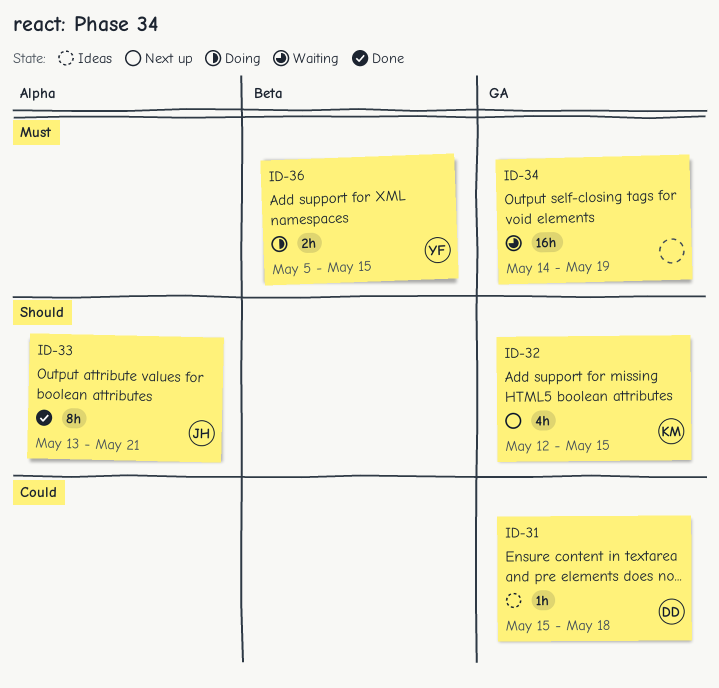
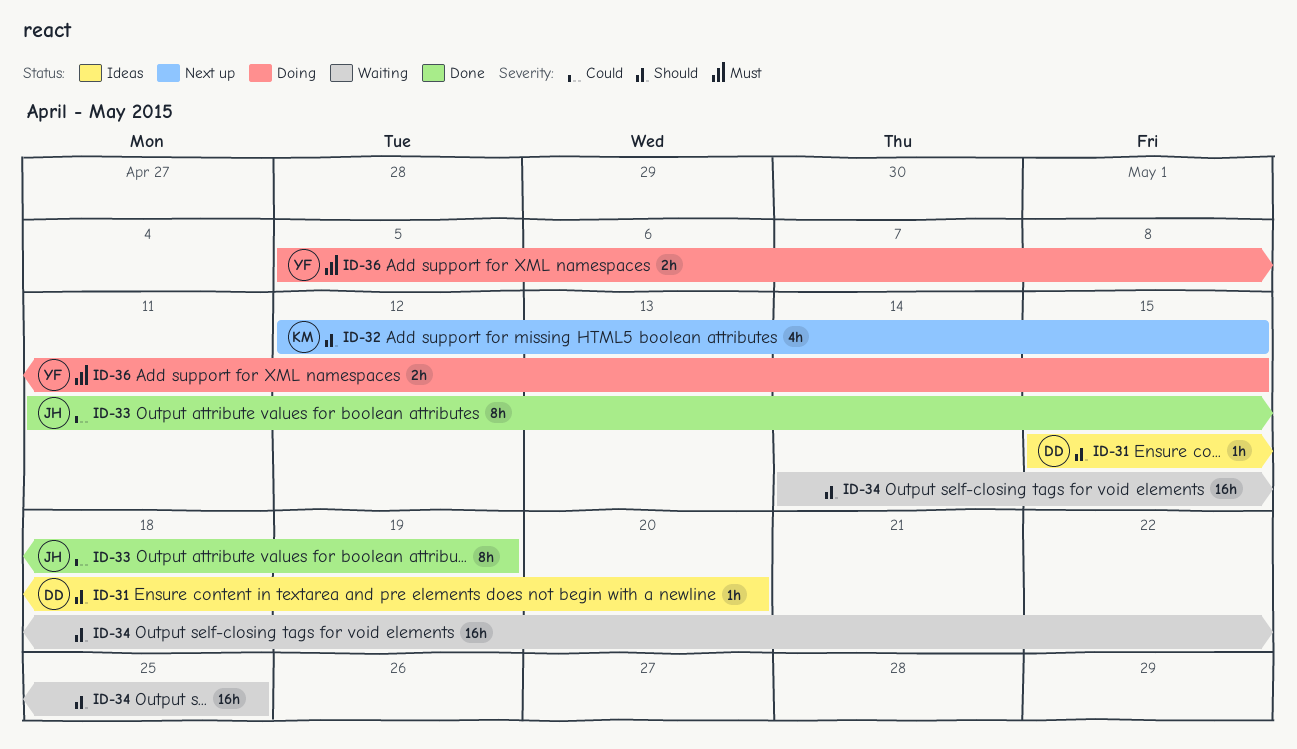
ID-31, priority: Could -> Should
ID-31, due: May 18 -> May 20
ID-33, priority: Should -> Could
ID-33, start: May 13 -> May 11
ID-33, due: May 21 -> May 19
ID-34, priority: Must -> Should
ID-34, due: May 19 -> May 25

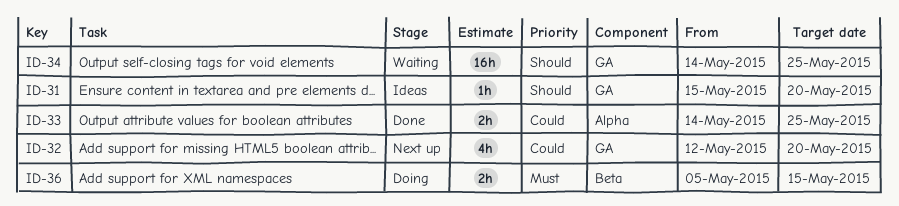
ID-32, priority: Should -> Could
ID-32, due: May 15 -> May 20
ID-33, estimate: 8h -> 2h
ID-33, start: May 11 -> May 14
ID-33, due: May 19 -> May 25

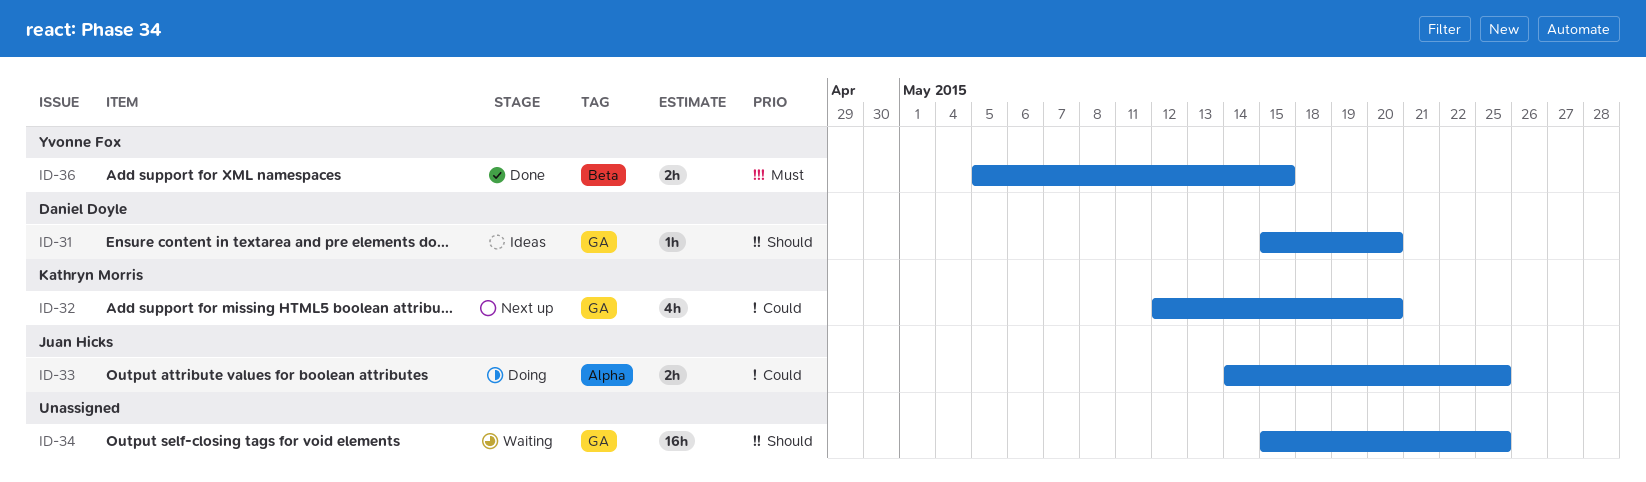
ID-33, status: Done -> Doing
ID-34, start: May 14 -> May 15
ID-36, status: Doing -> Done

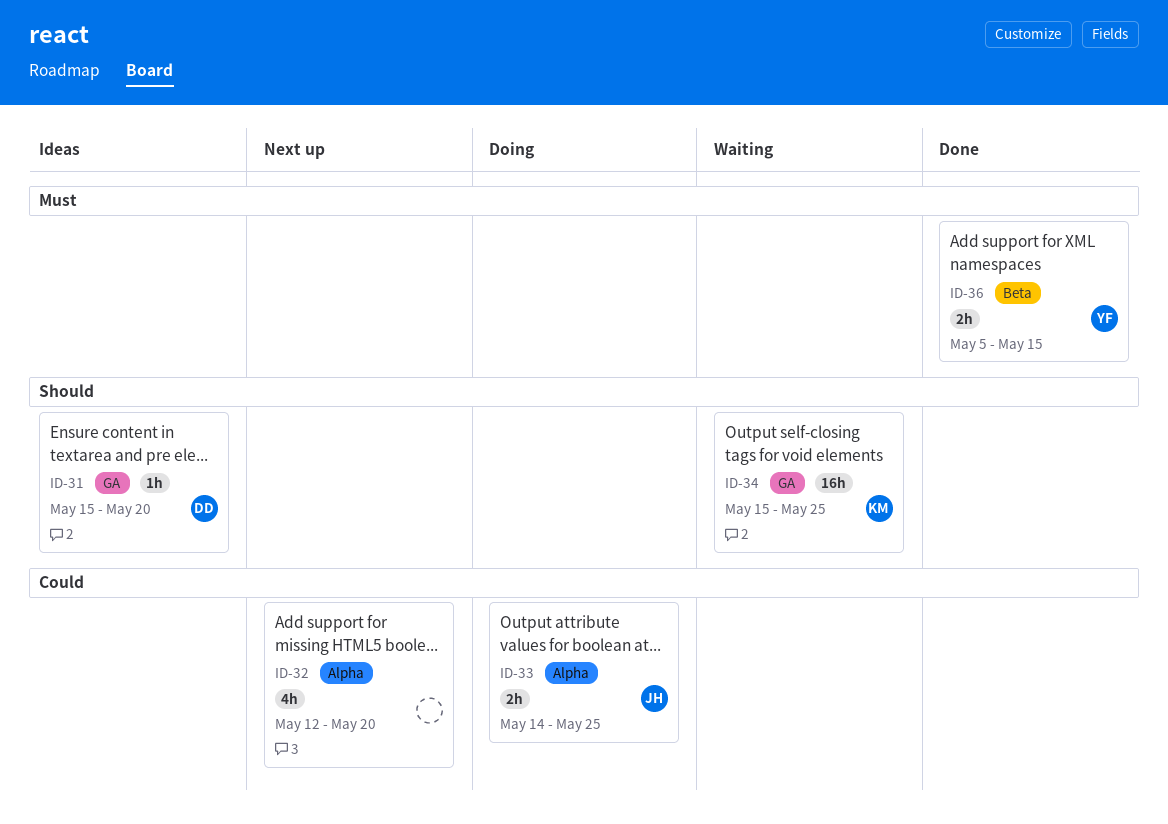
ID-32, owner: Kathryn Morris -> none
ID-32, label: GA -> Alpha
ID-34, owner: none -> Kathryn Morris

